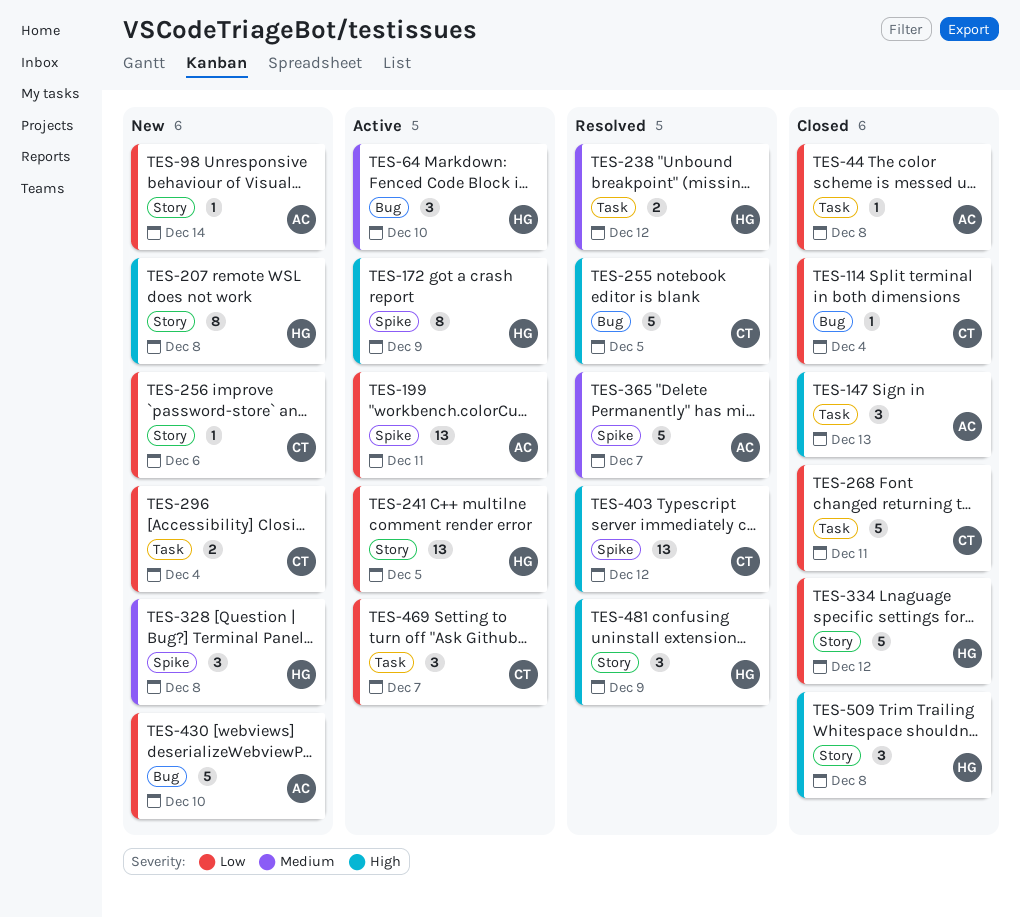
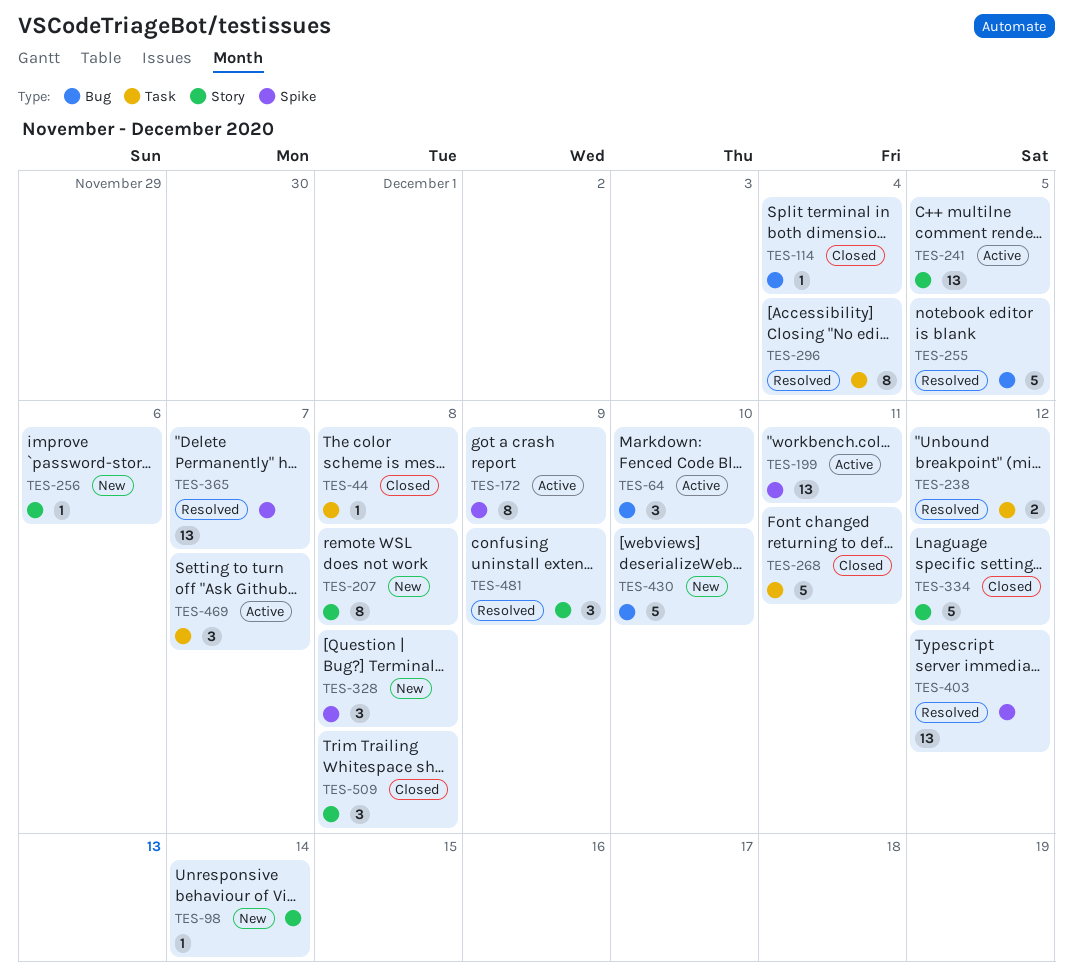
TES-147: present -> none
TES-296, status: New -> Resolved
TES-296, estimate: 2 -> 8
TES-365, estimate: 5 -> 13

